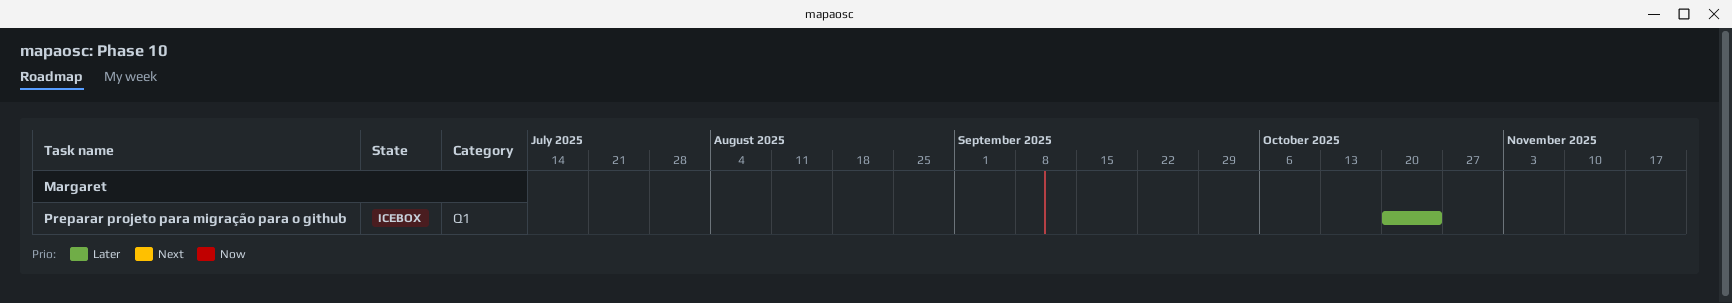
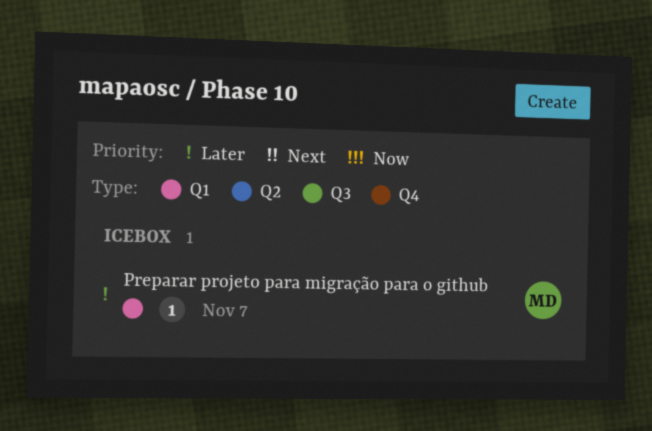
Preparar projeto para migração para o github, due: Oct 24 -> Nov 7

